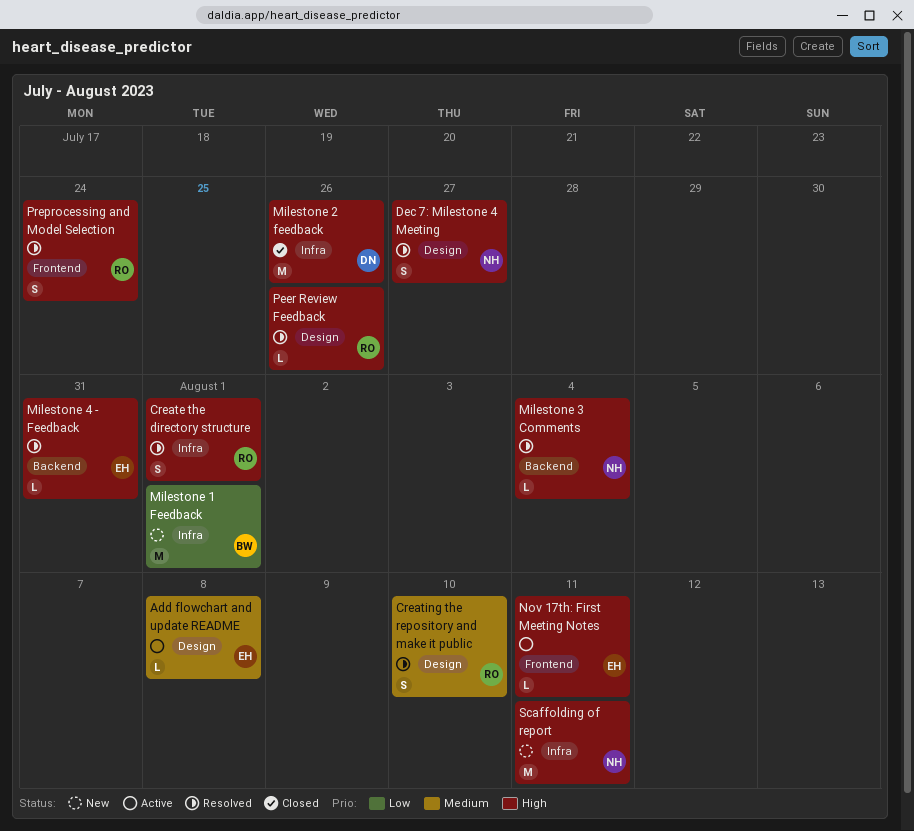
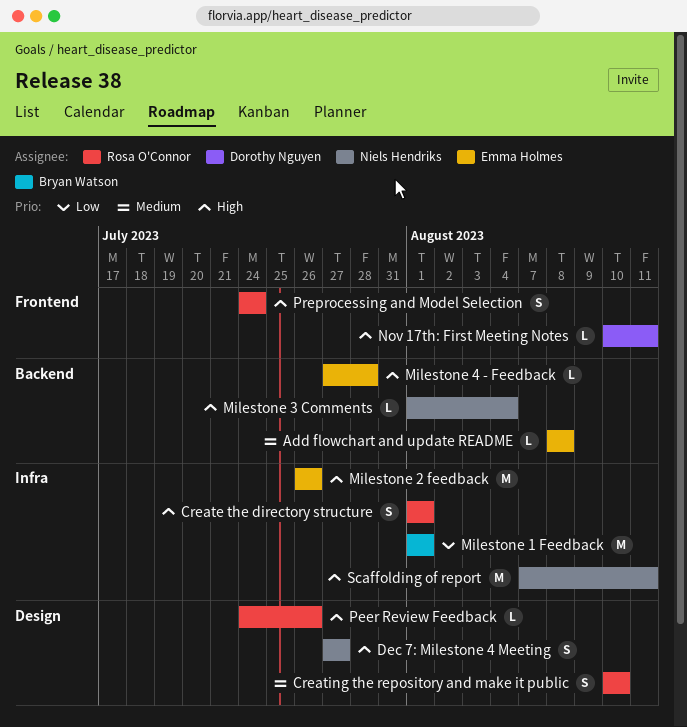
Add flowchart and update README, label: Design -> Backend
Milestone 2 feedback, owner: Dorothy Nguyen -> Emma Holmes
Milestone 4 - Feedback, due: Jul 31 -> Jul 28
Nov 17th: First Meeting Notes, owner: Emma Holmes -> Dorothy Nguyen

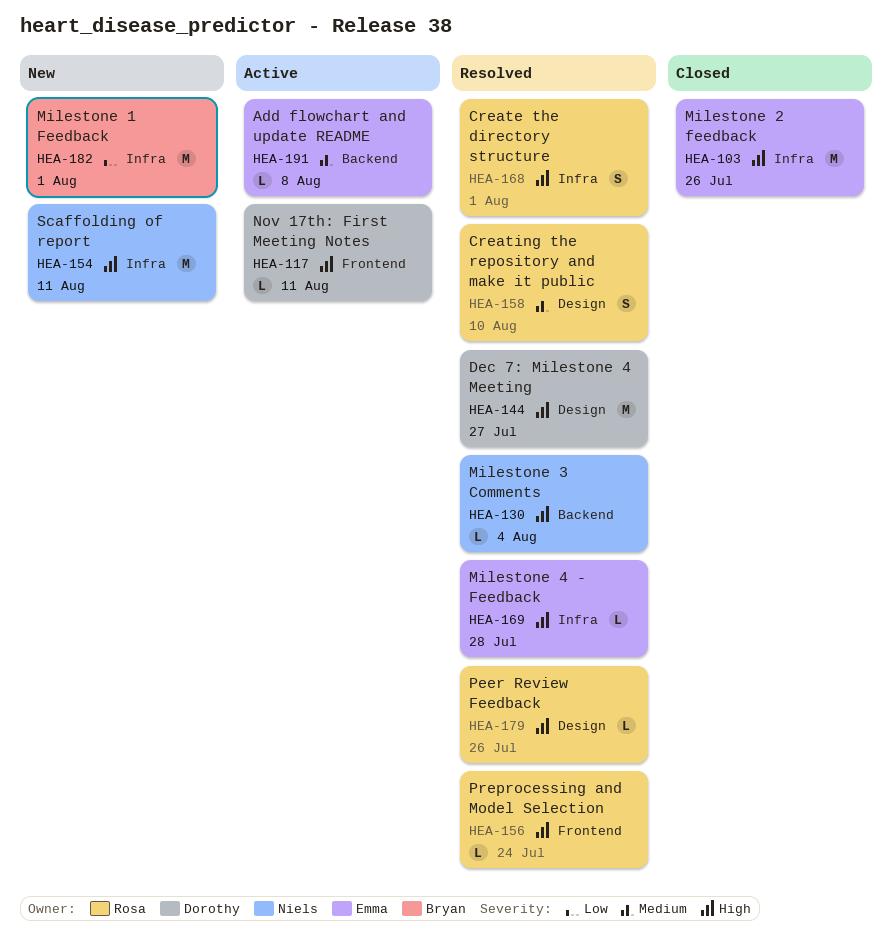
Dec 7: Milestone 4 Meeting, owner: Niels Hendriks -> Dorothy Nguyen
Dec 7: Milestone 4 Meeting, estimate: S -> M
Milestone 4 - Feedback, label: Backend -> Infra
Preprocessing and Model Selection, estimate: S -> L

